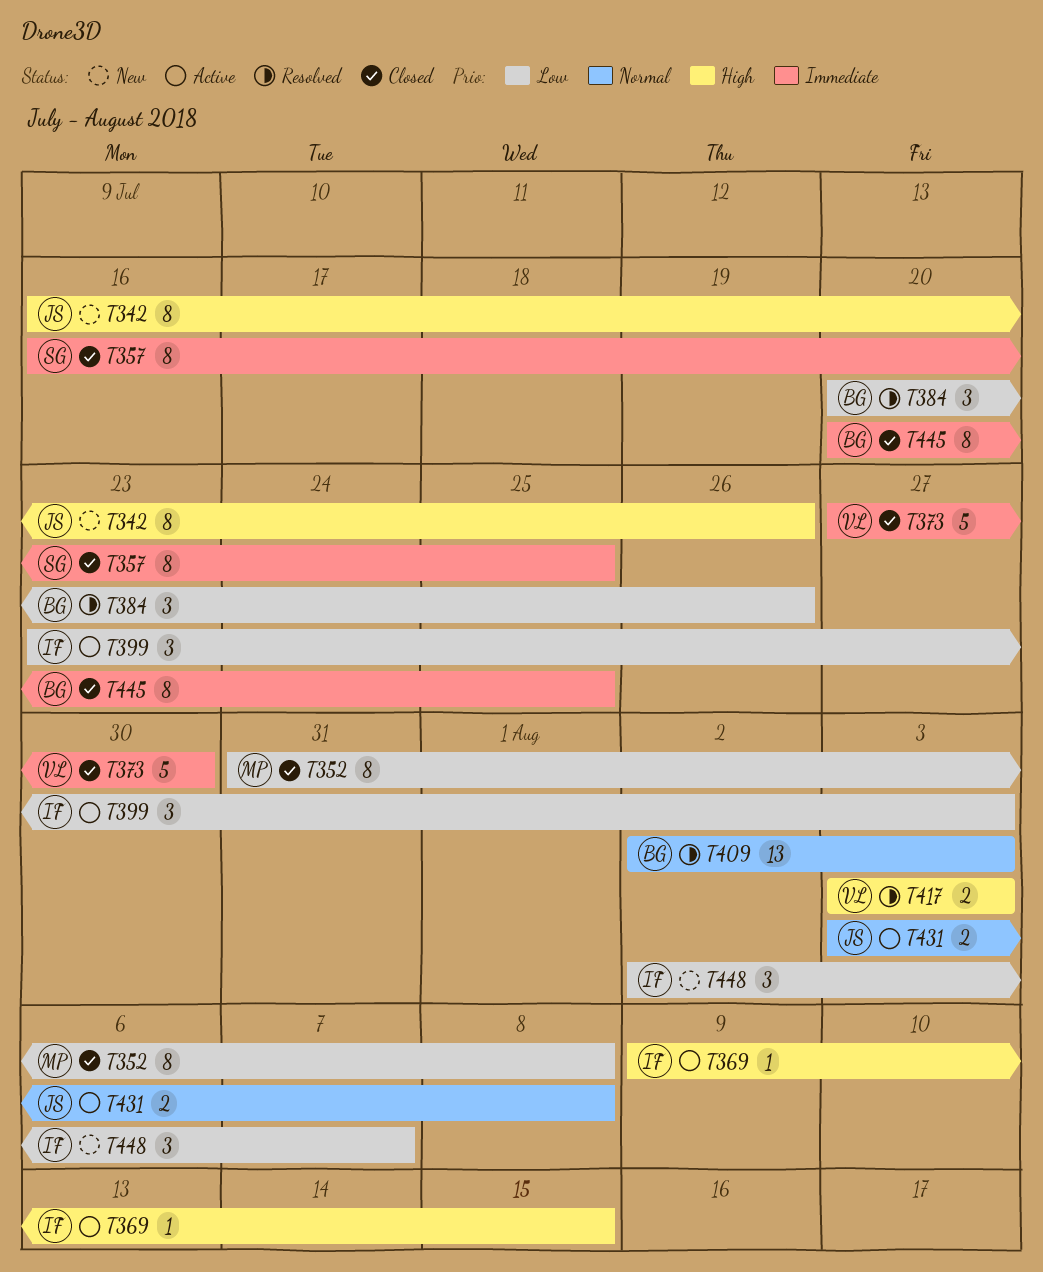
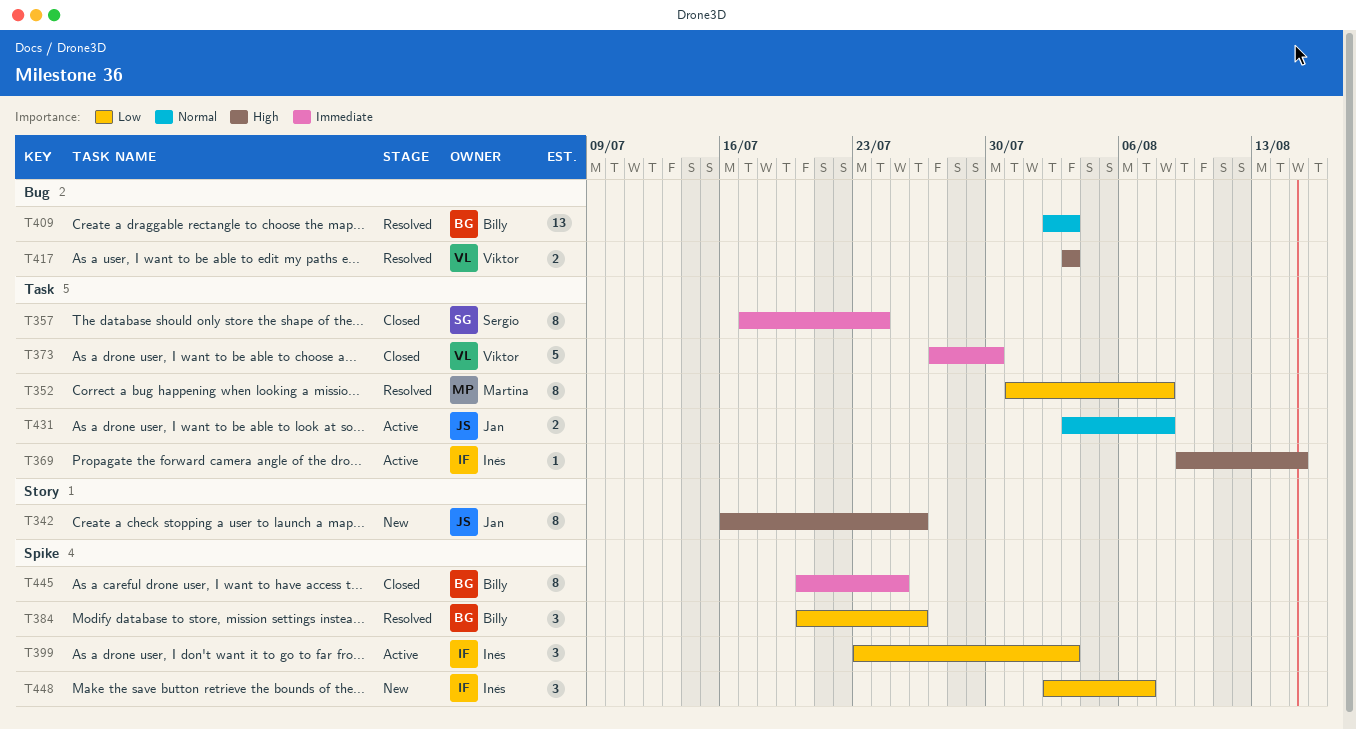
T352, status: Closed -> Resolved
T357, start: Jul 16 -> Jul 17
T357, due: Jul 25 -> Jul 24

